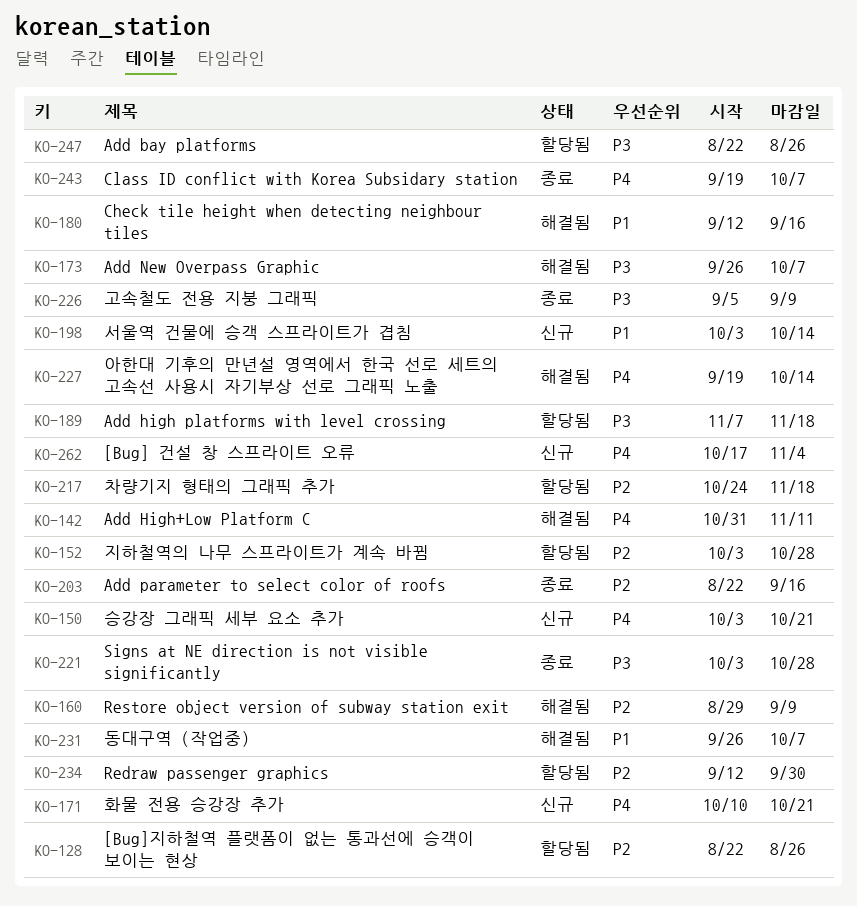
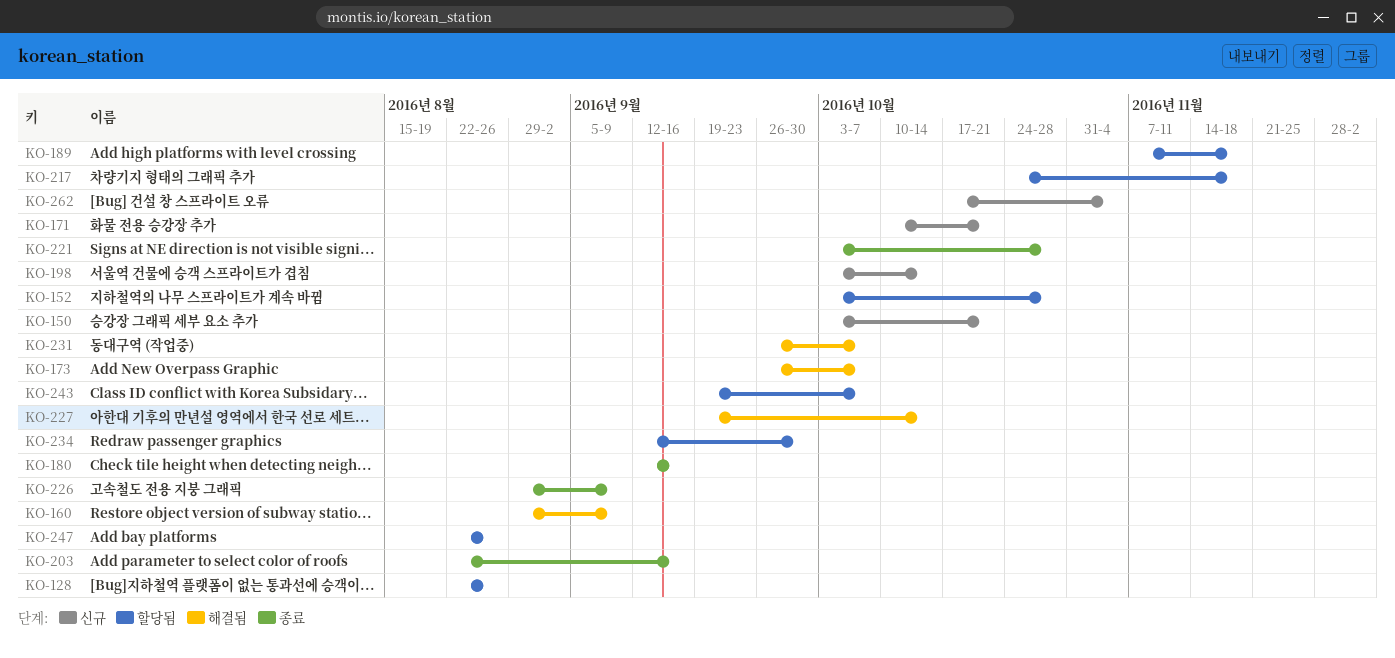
KO-142: present -> none
KO-180, status: 해결됨 -> 종료
KO-226, start: Sep 5 -> Aug 29
KO-243, status: 종료 -> 할당됨

